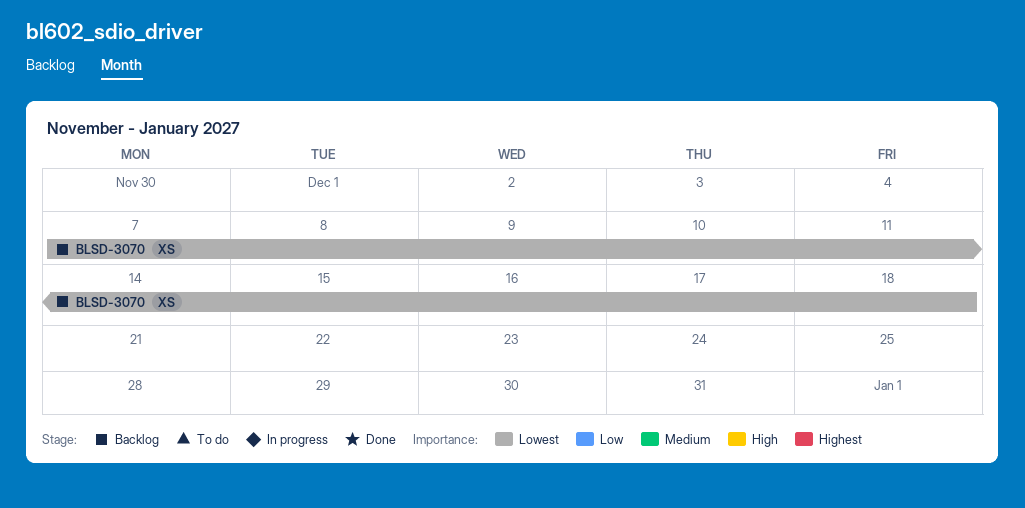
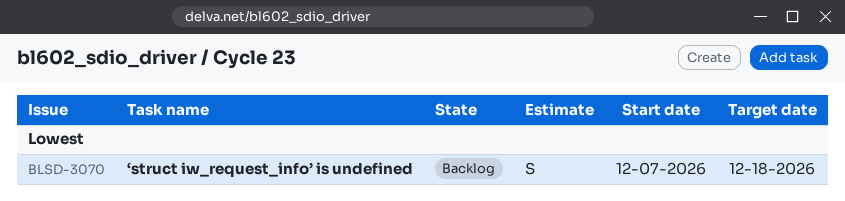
BLSD-3070, estimate: XS -> S

